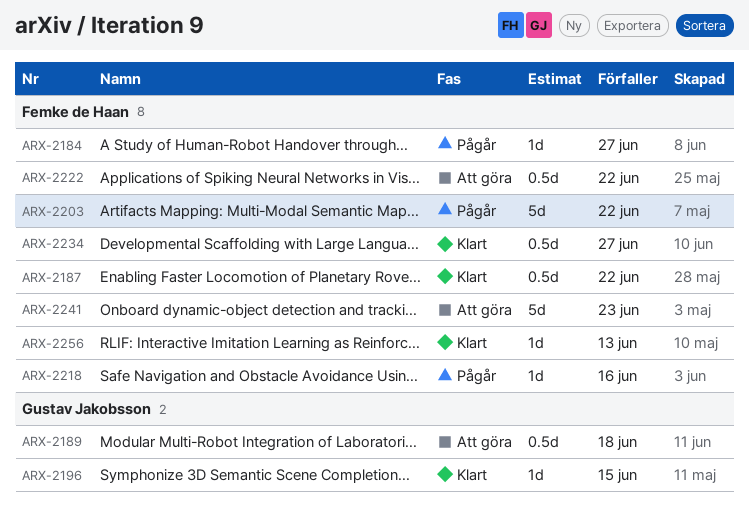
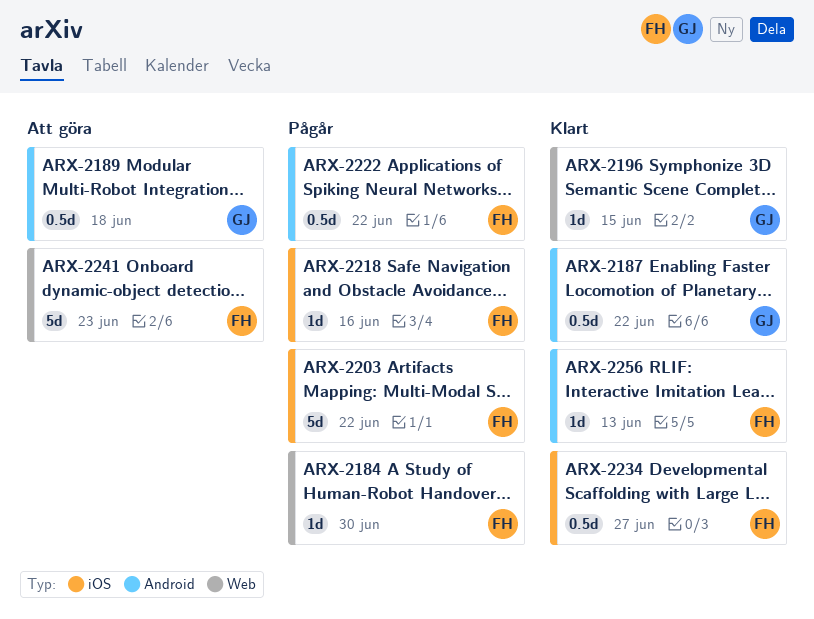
ARX-2184, due: Jun 27 -> Jun 30
ARX-2187, owner: Femke de Haan -> Gustav Jakobsson
ARX-2222, status: Att göra -> Pågår

